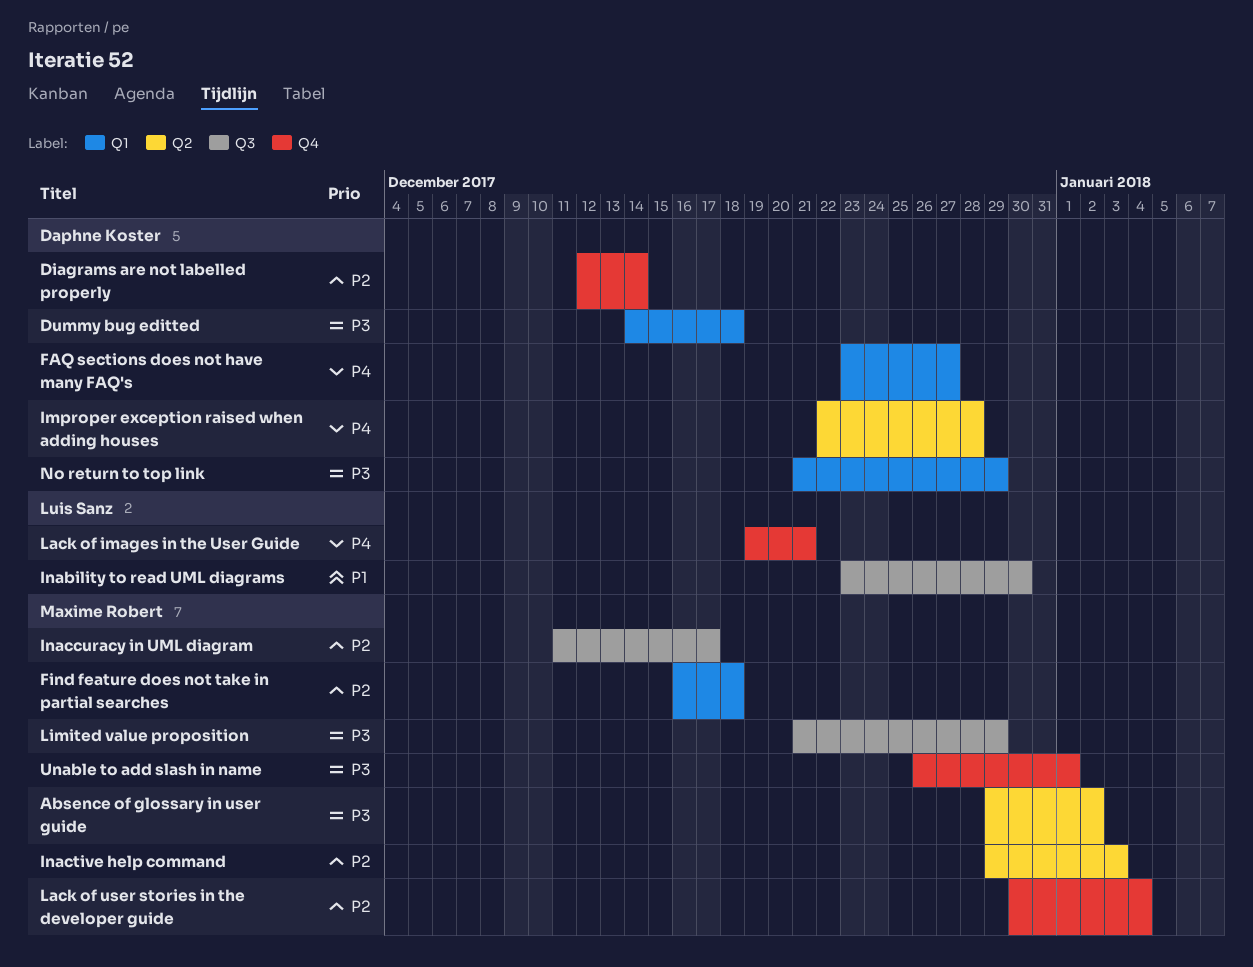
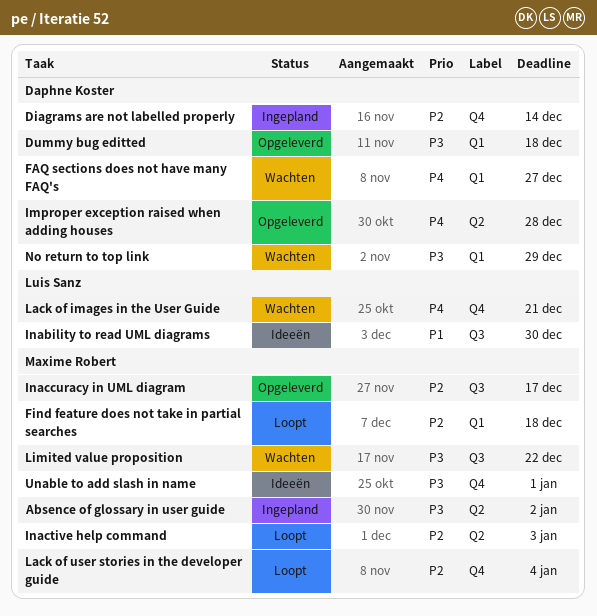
Limited value proposition, due: Dec 29 -> Dec 22

